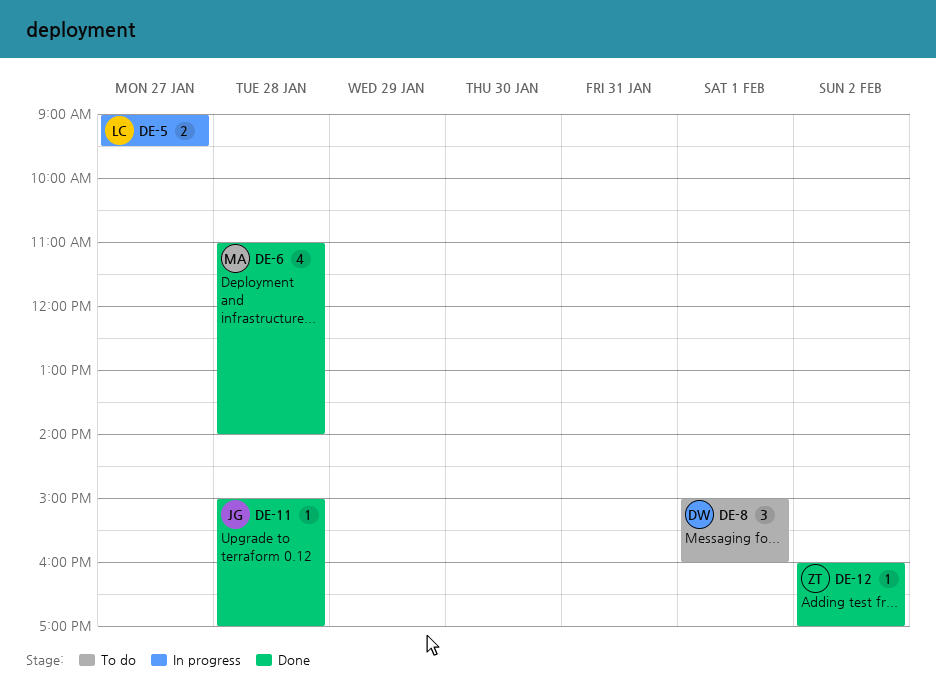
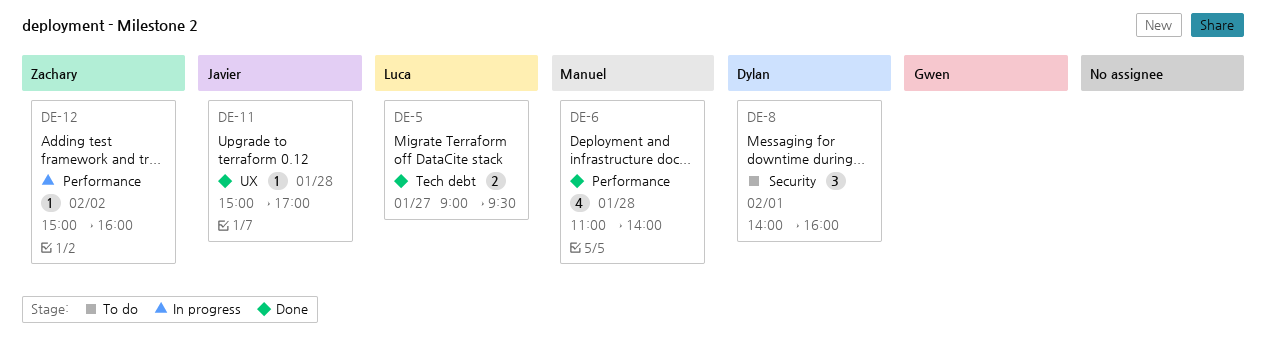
DE-5, status: In progress -> Done
DE-8, begins: 15:00 -> 14:00
DE-12, status: Done -> In progress
DE-12, begins: 16:00 -> 15:00
DE-12, ends: 17:00 -> 16:00

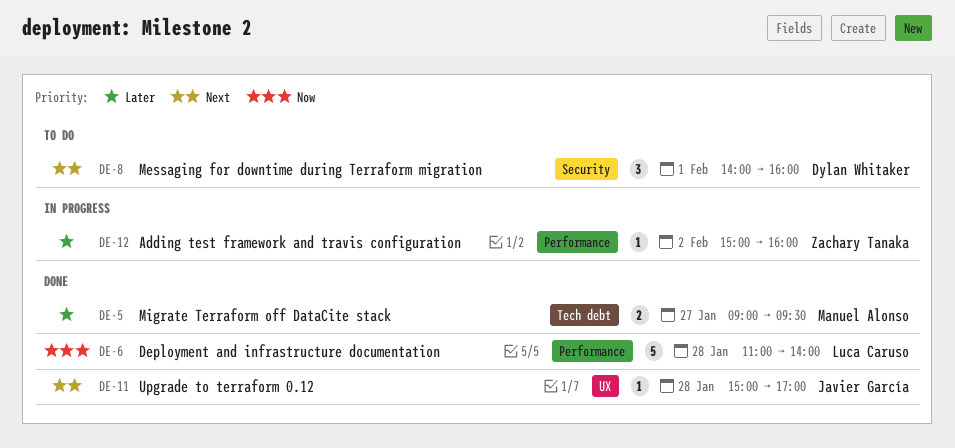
DE-5, owner: Luca Caruso -> Manuel Alonso
DE-6, owner: Manuel Alonso -> Luca Caruso
DE-6, estimate: 4 -> 5

